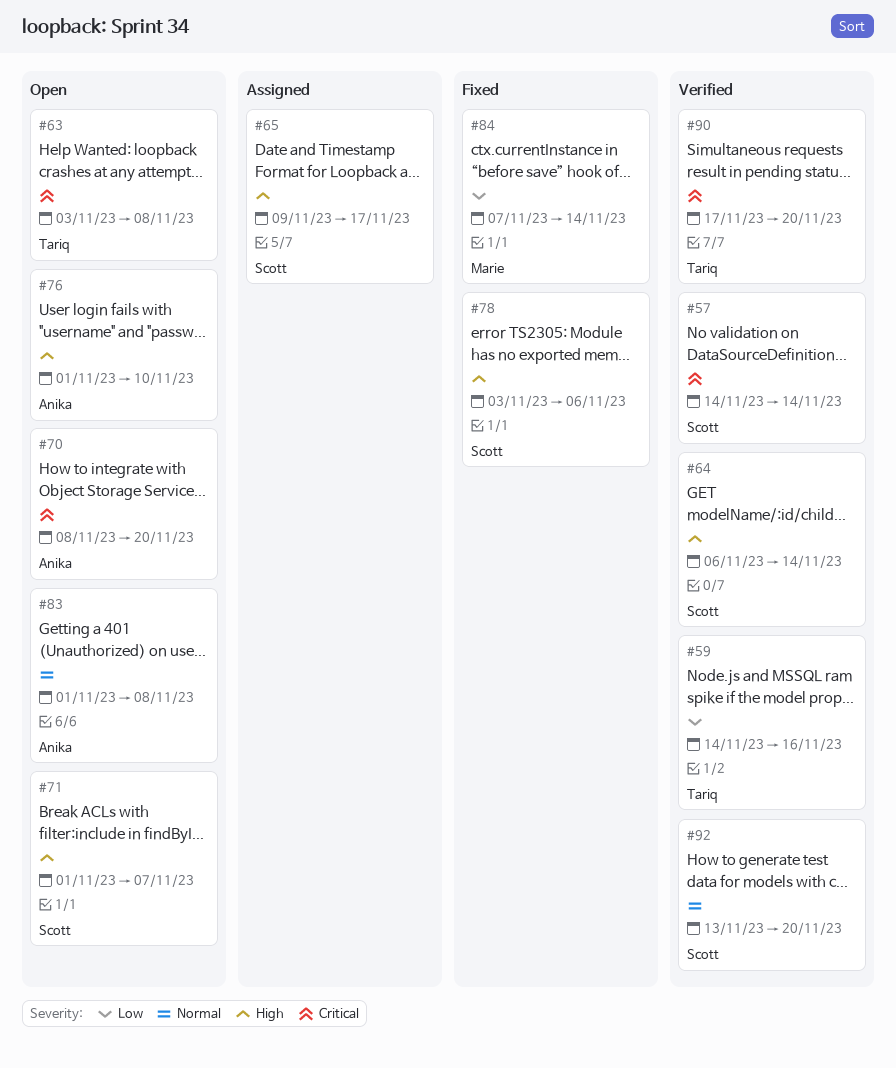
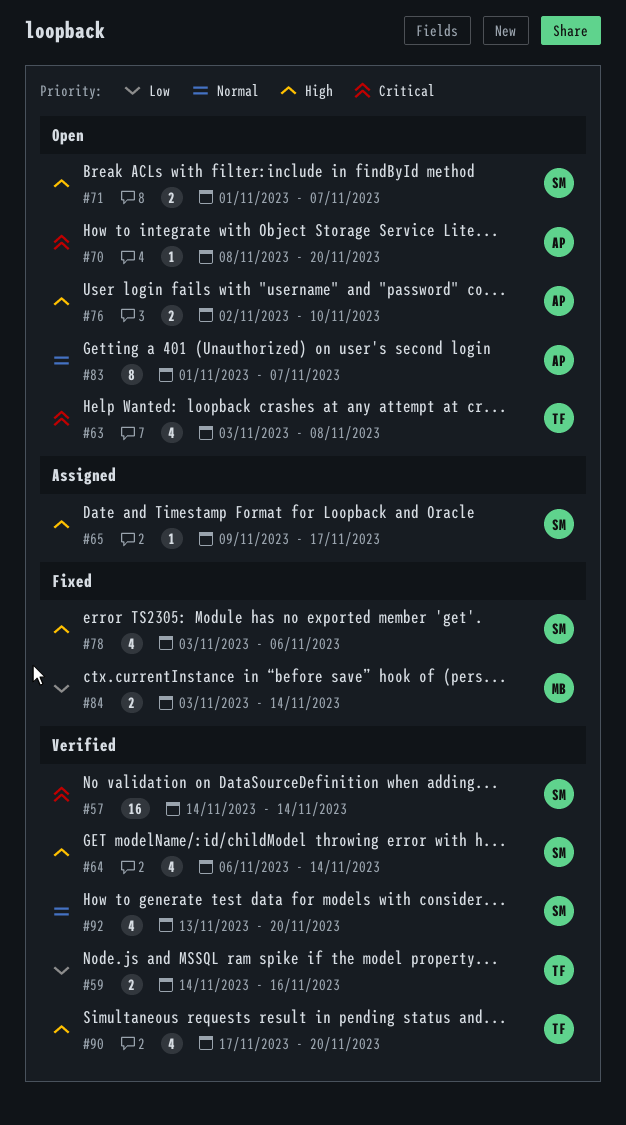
#76, start: Nov 1 -> Nov 2
#83, due: Nov 8 -> Nov 7
#84, start: Nov 7 -> Nov 3
#90, priority: Critical -> High

